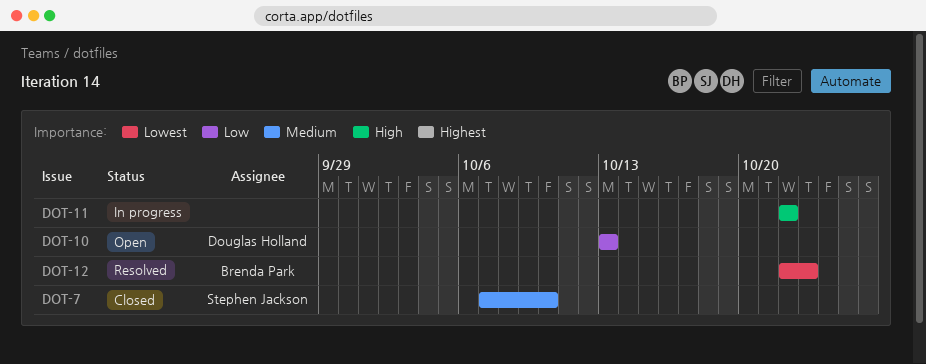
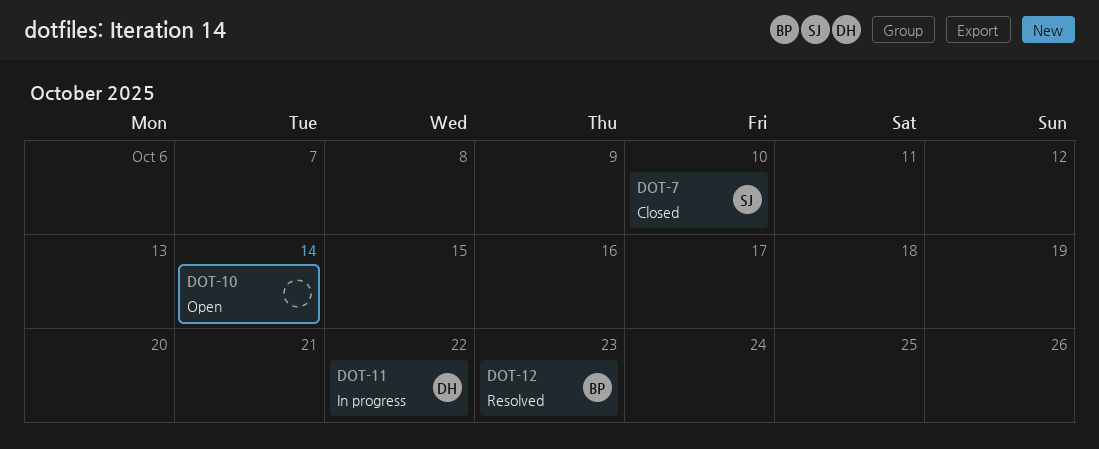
DOT-10, owner: Douglas Holland -> none
DOT-10, due: Oct 13 -> Oct 14
DOT-11, owner: none -> Douglas Holland

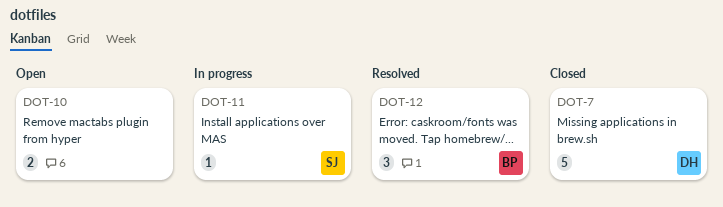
DOT-7, owner: SJ -> DH
DOT-11, owner: DH -> SJ

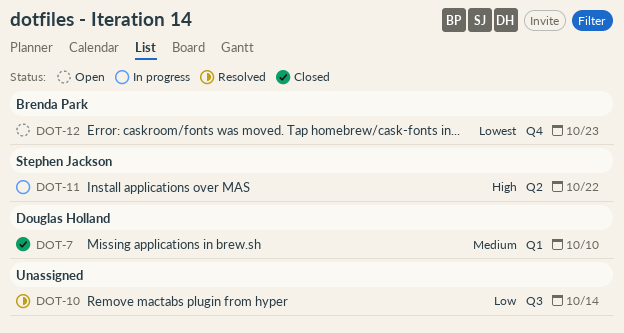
DOT-10, status: Open -> Resolved
DOT-12, status: Resolved -> Open

